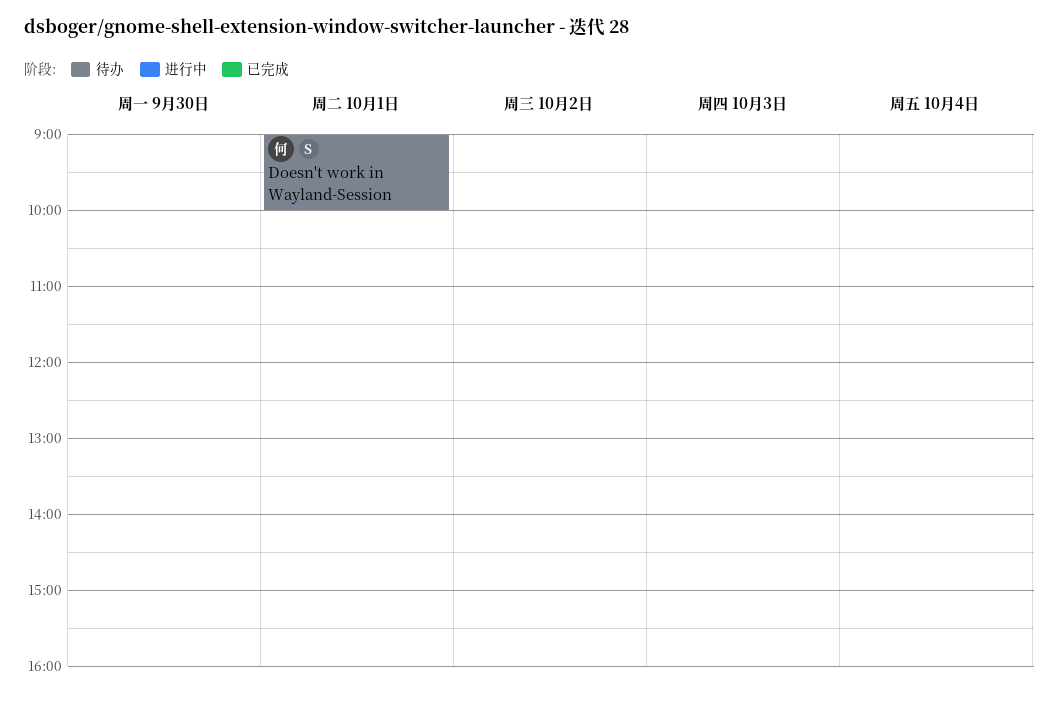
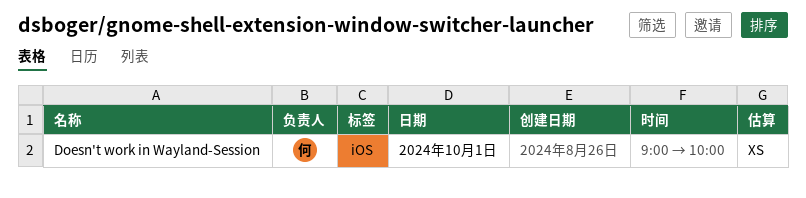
Doesn't work in Wayland-Session, estimate: S -> XS

